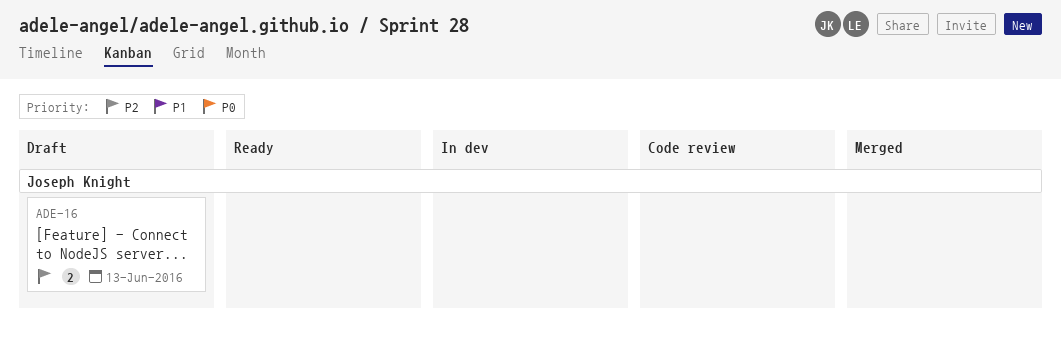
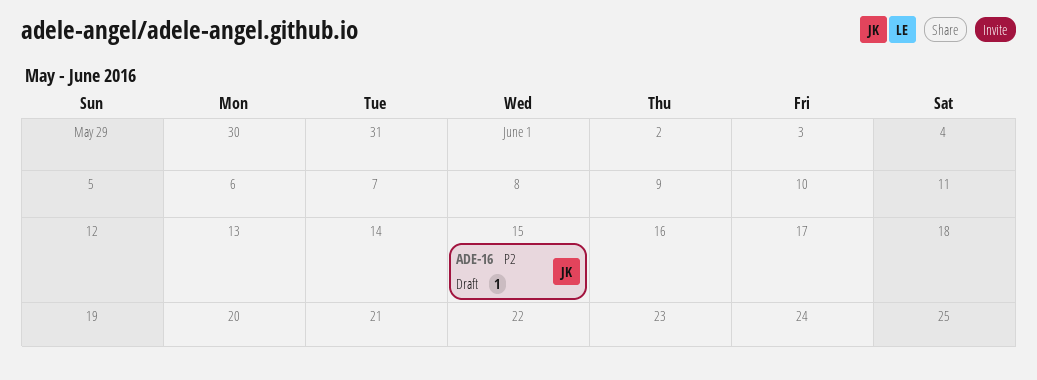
ADE-16, estimate: 2 -> 1
ADE-16, due: Jun 13 -> Jun 15

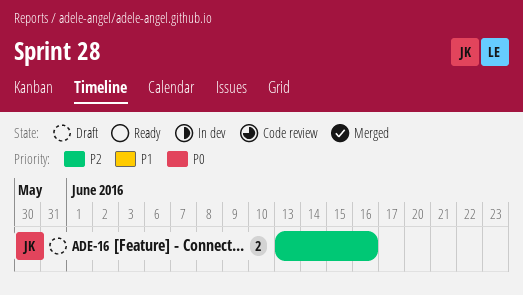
ADE-16, estimate: 1 -> 2
ADE-16, due: Jun 15 -> Jun 16

